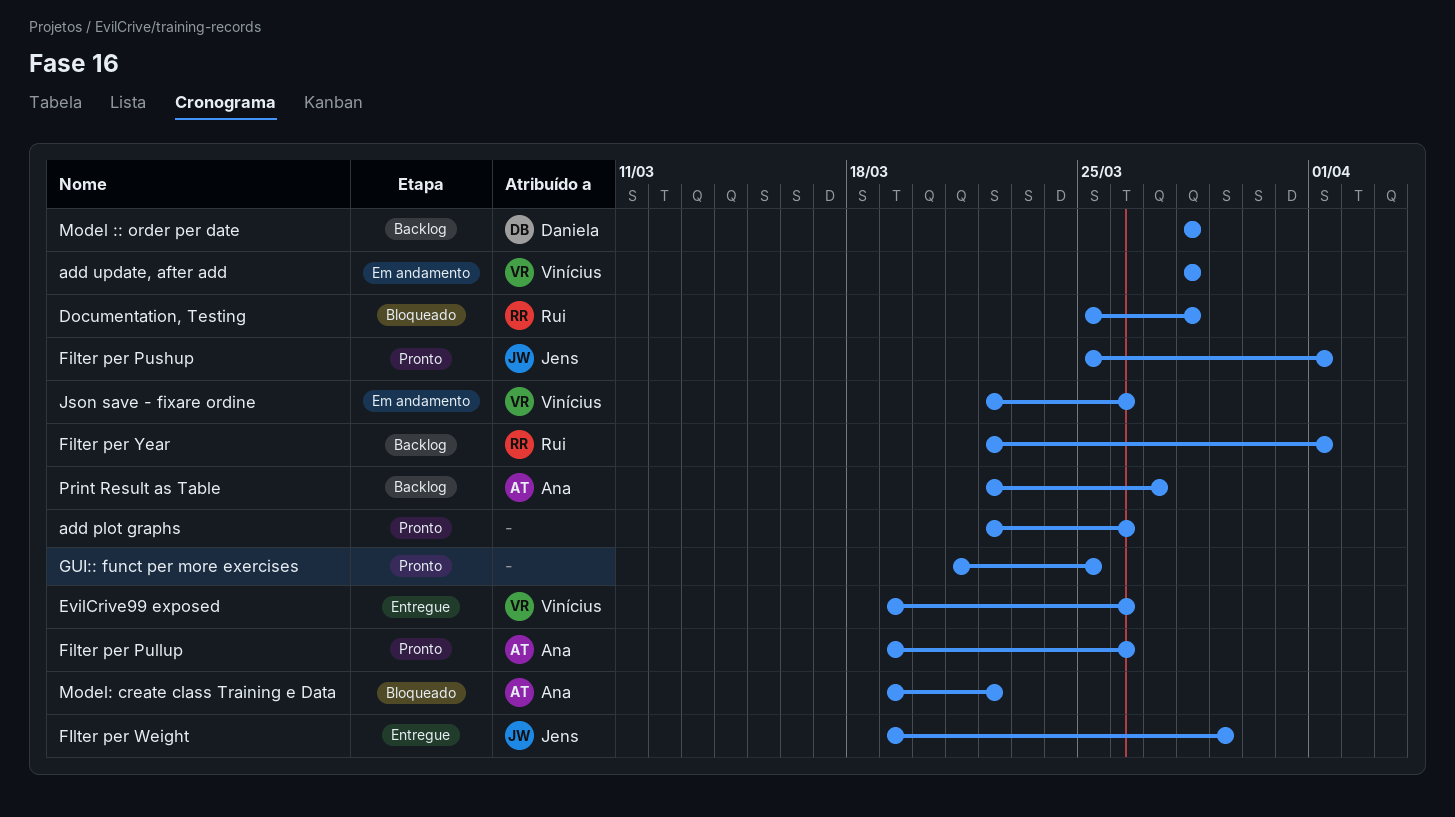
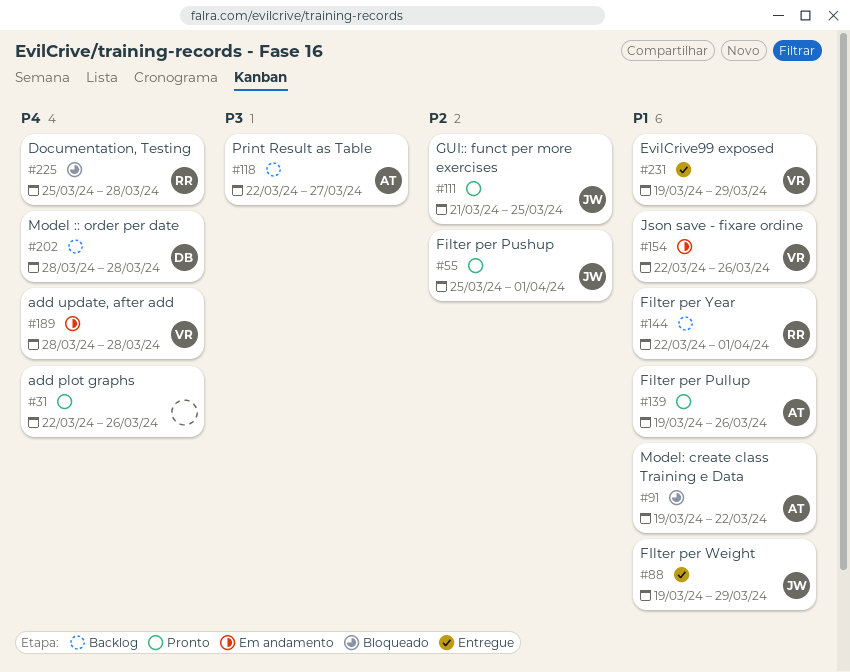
EvilCrive99 exposed, due: Mar 26 -> Mar 29
GUI:: funct per more exercises, owner: none -> Jens

